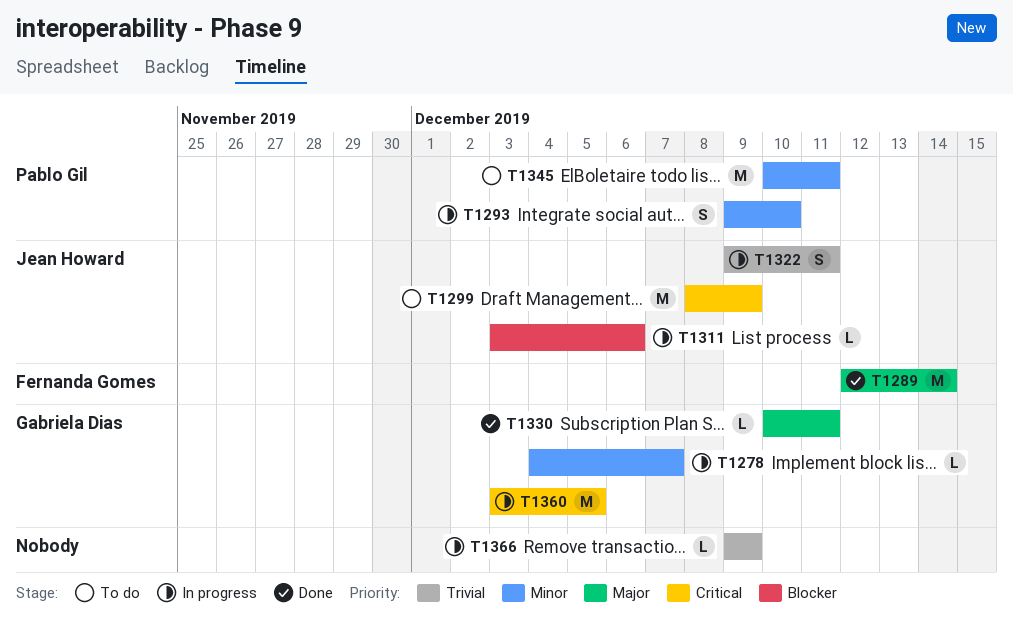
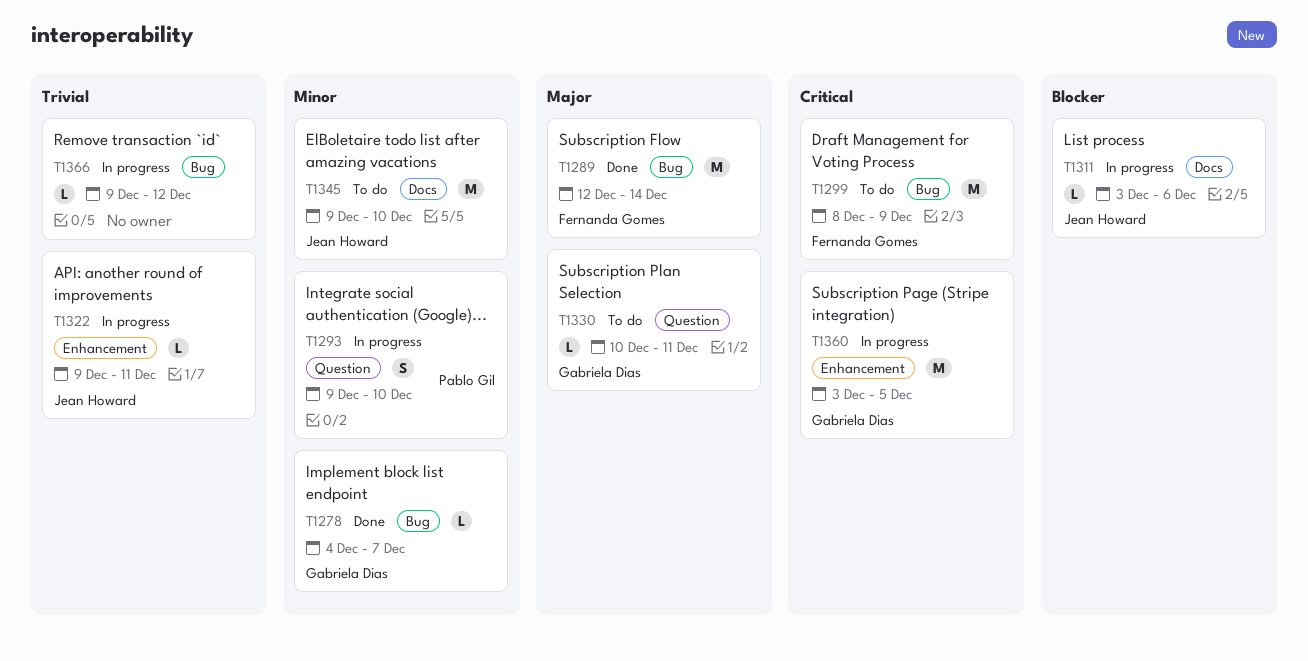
T1278, status: In progress -> Done
T1299, owner: Jean Howard -> Fernanda Gomes
T1322, estimate: S -> L
T1330, status: Done -> To do
T1345, owner: Pablo Gil -> Jean Howard
T1345, start: Dec 10 -> Dec 9
T1345, due: Dec 11 -> Dec 10
T1366, due: Dec 9 -> Dec 12

